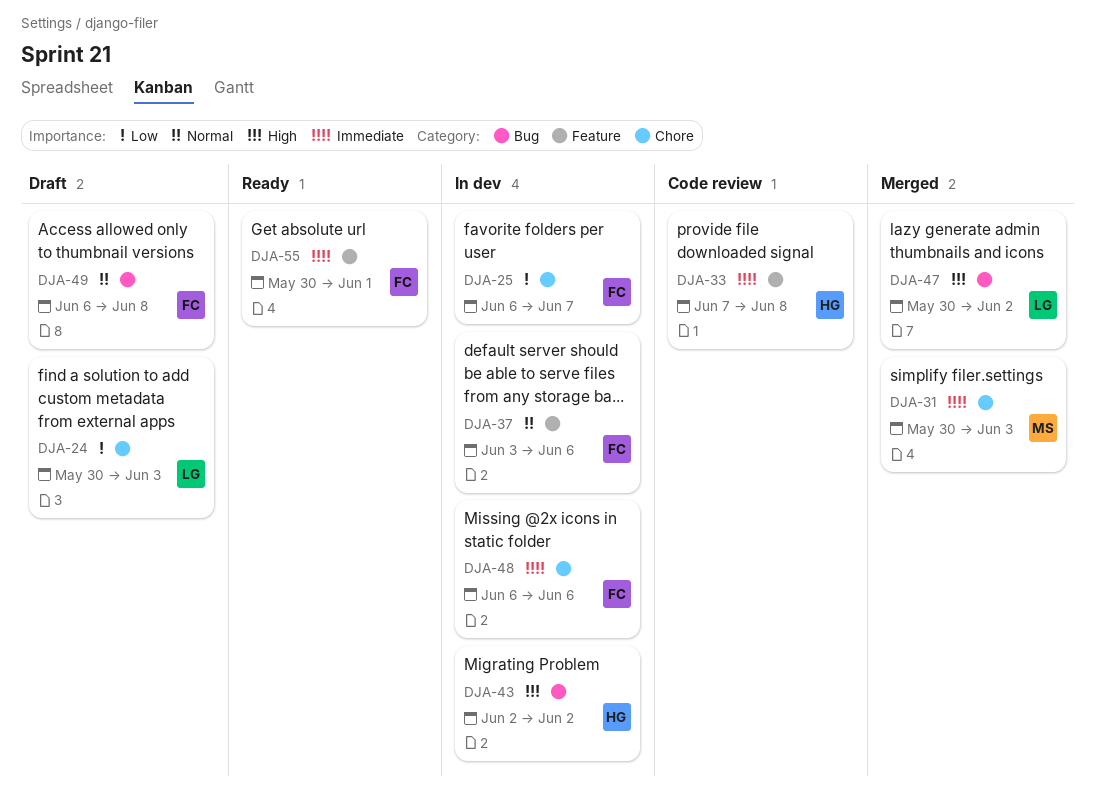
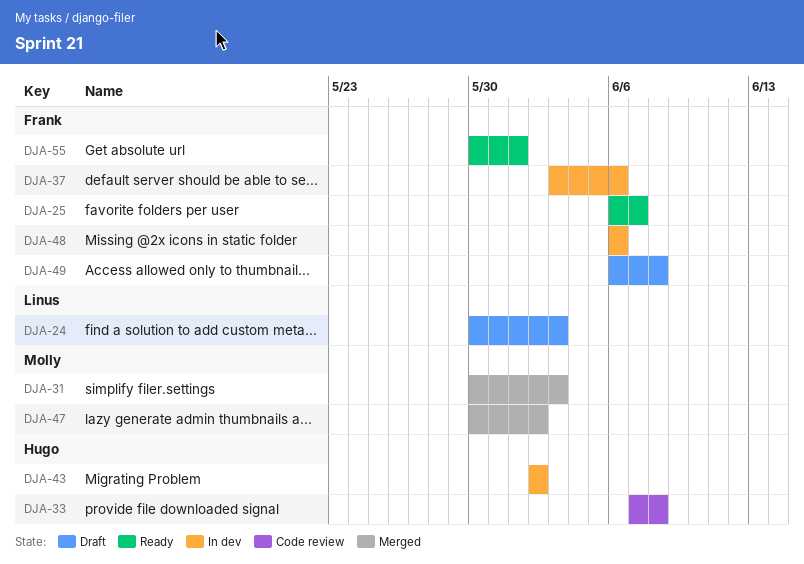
DJA-25, status: In dev -> Ready
DJA-47, owner: Linus -> Molly

